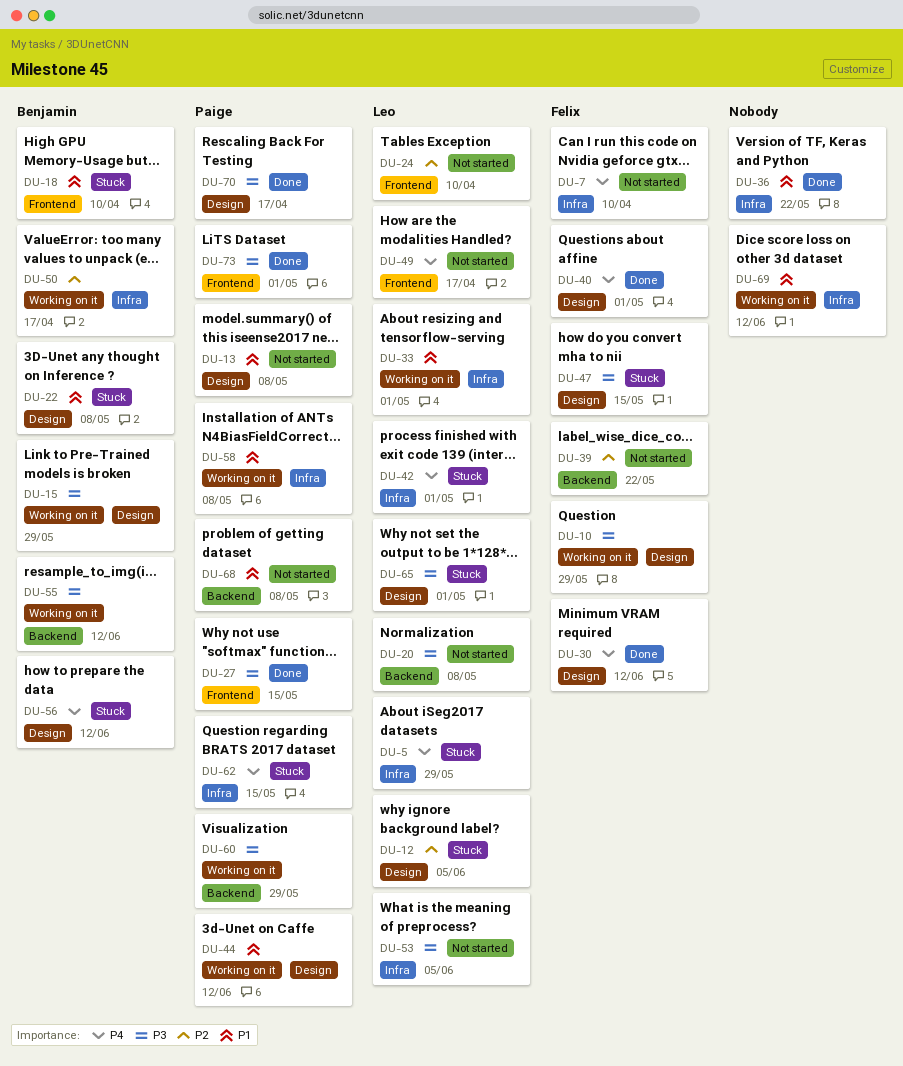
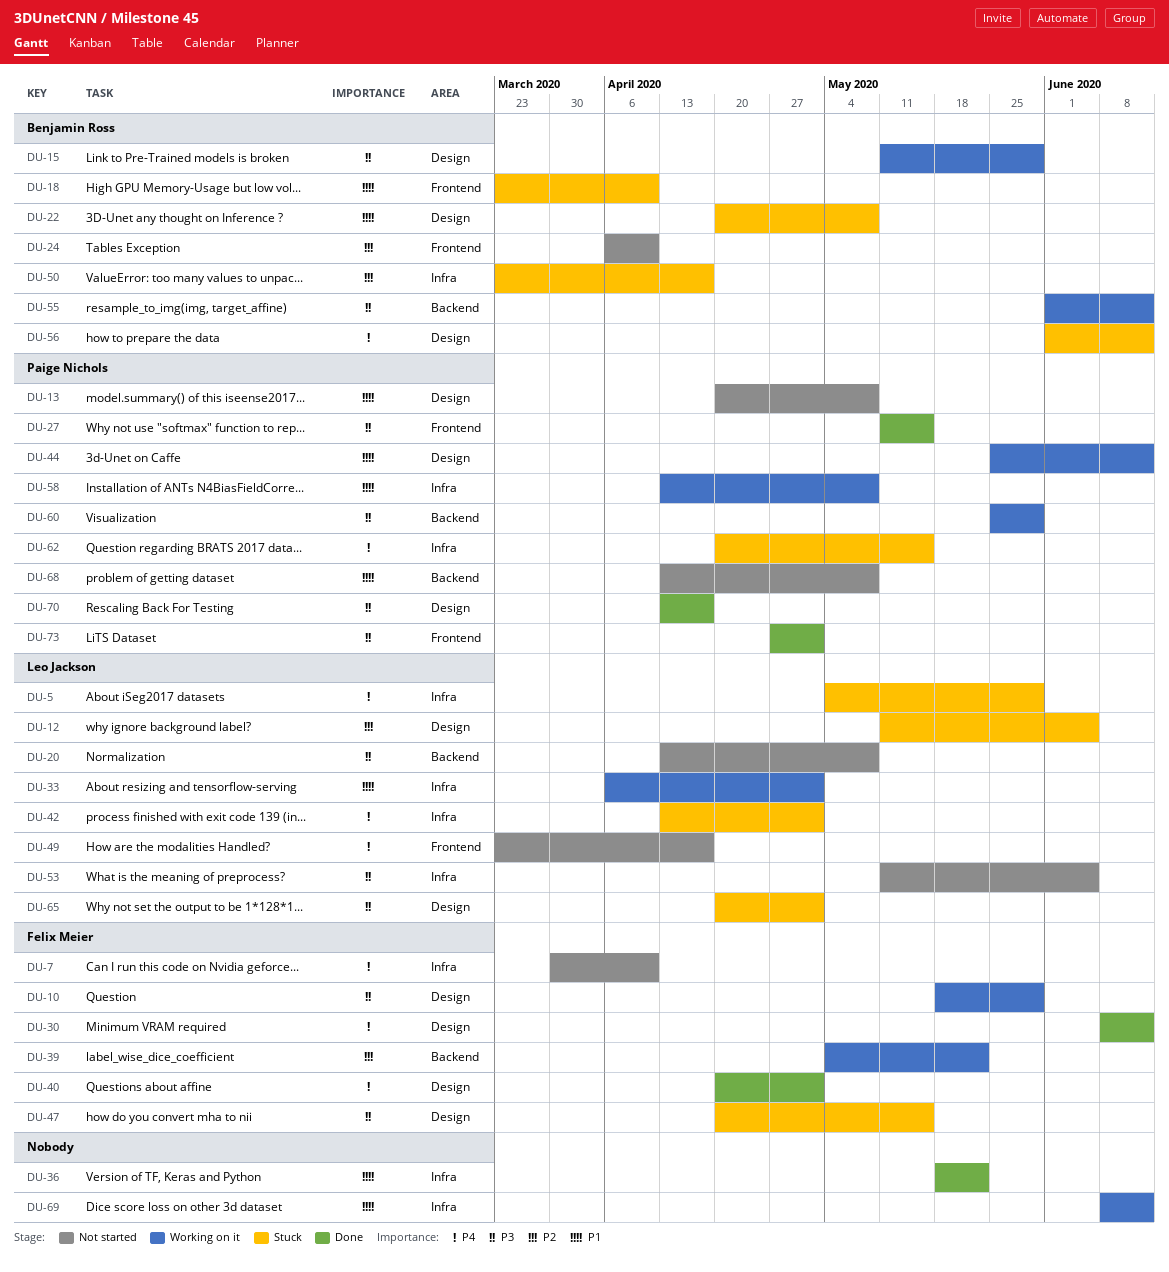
DU-24, owner: Leo Jackson -> Benjamin Ross
DU-39, status: Not started -> Working on it
DU-50, status: Working on it -> Stuck

